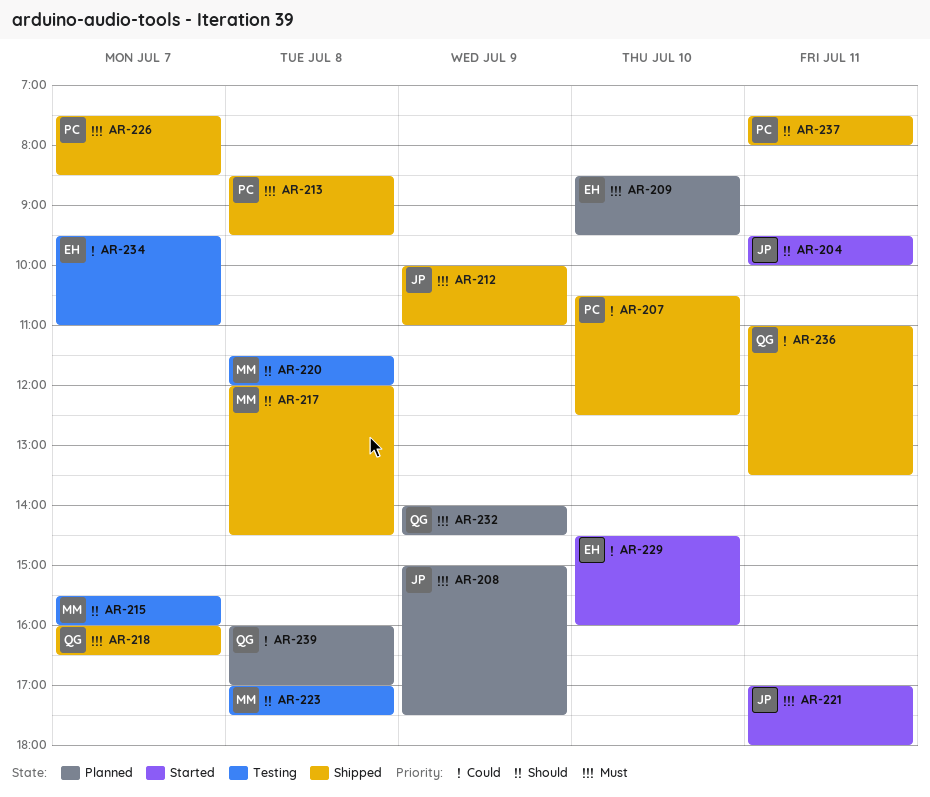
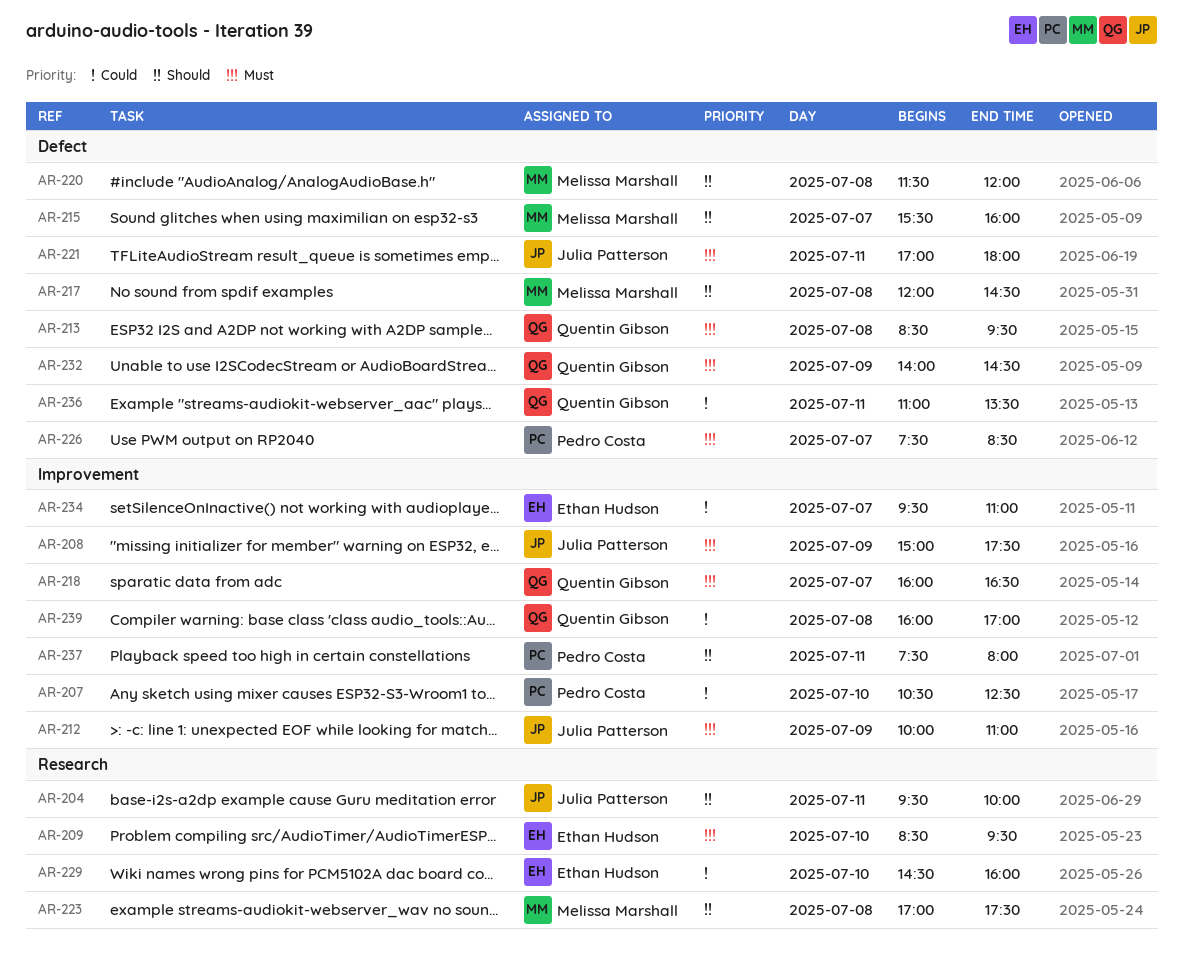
AR-213, owner: Pedro Costa -> Quentin Gibson

